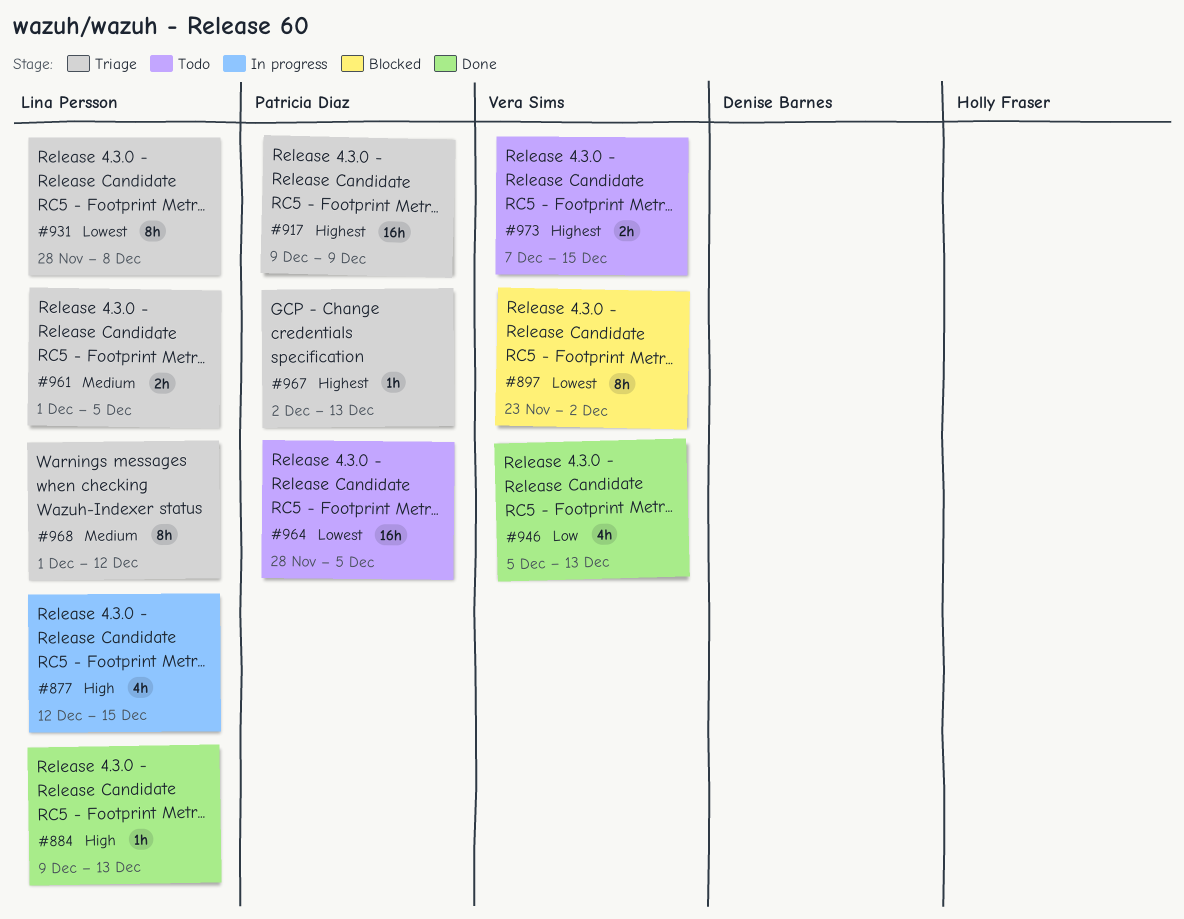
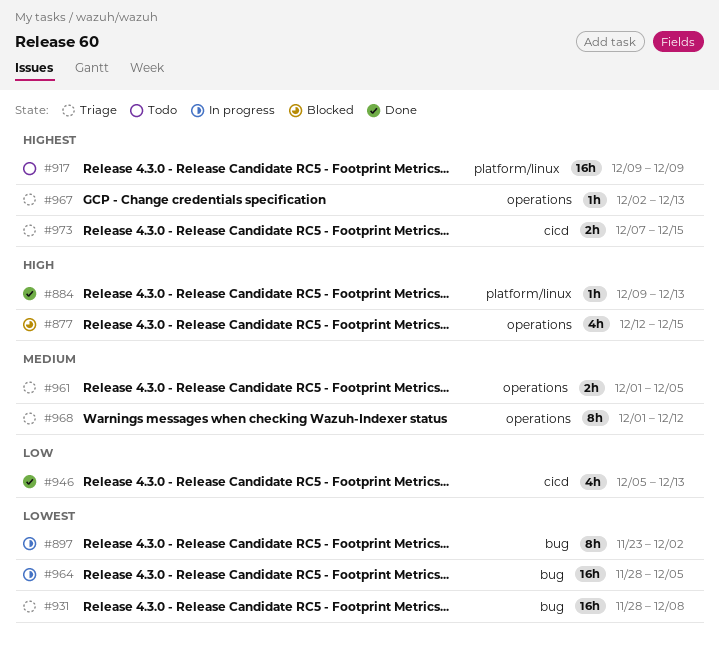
#877, status: In progress -> Blocked
#897, status: Blocked -> In progress
#917, status: Triage -> Todo
#931, estimate: 8h -> 16h
#964, status: Todo -> In progress
#973, status: Todo -> Triage

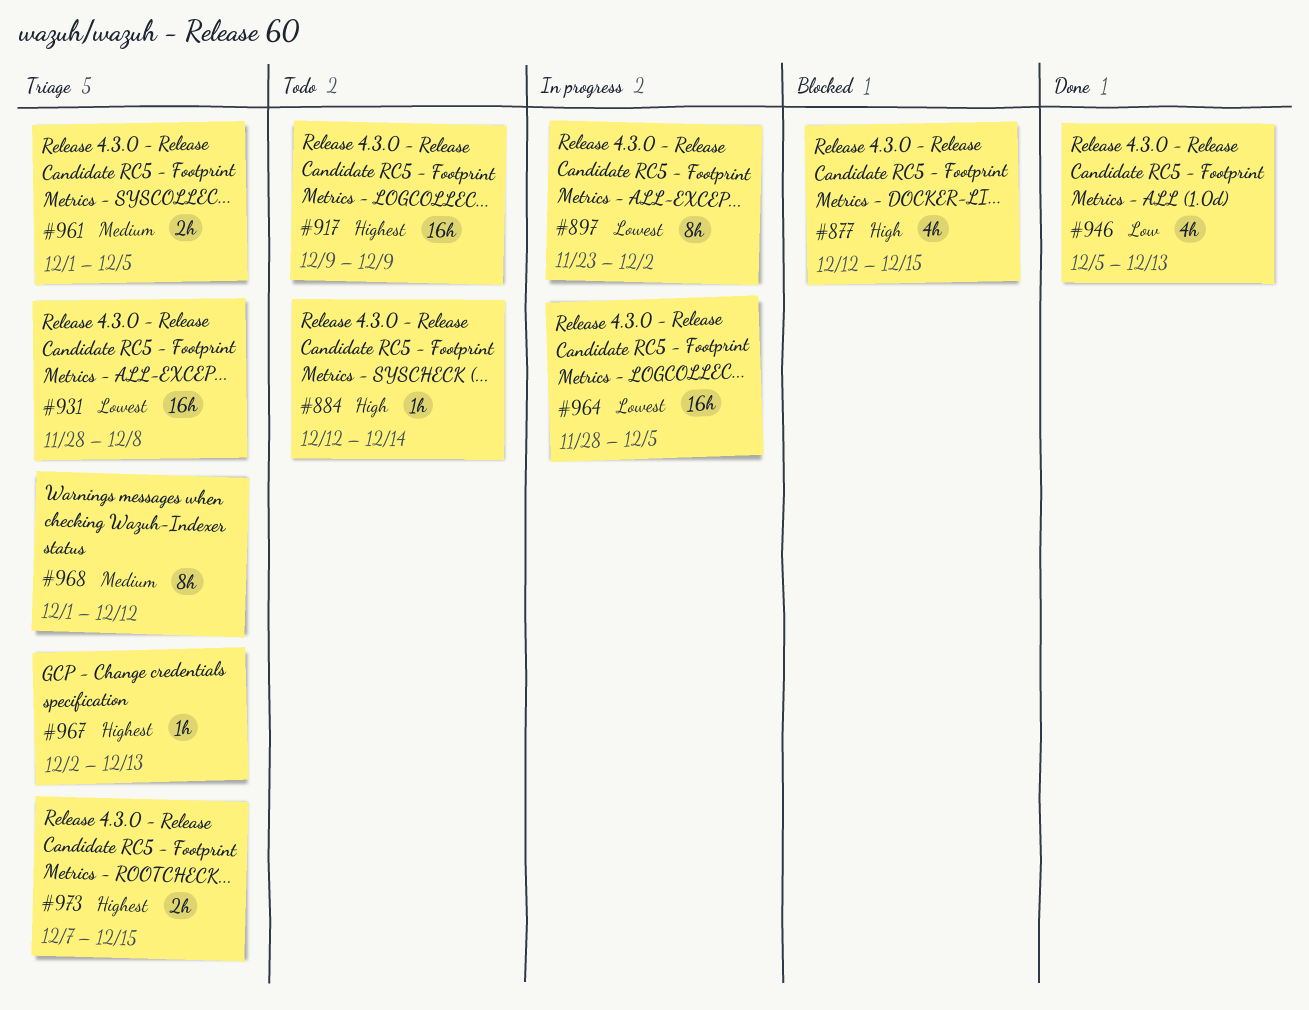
#884, status: Done -> Todo
#884, start: Dec 9 -> Dec 12
#884, due: Dec 13 -> Dec 14

